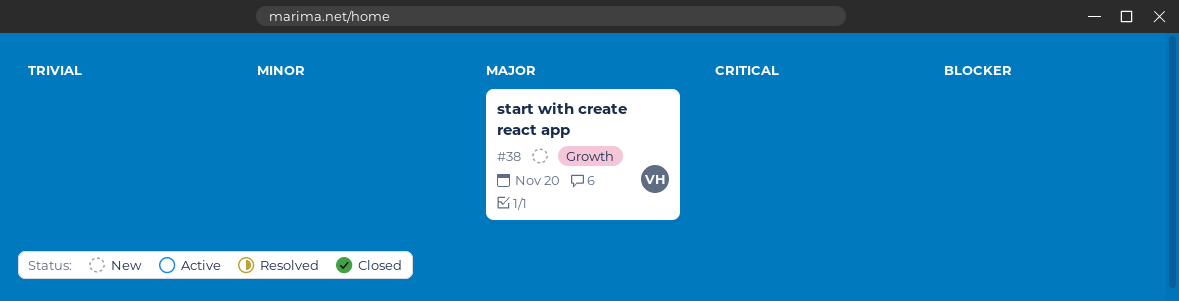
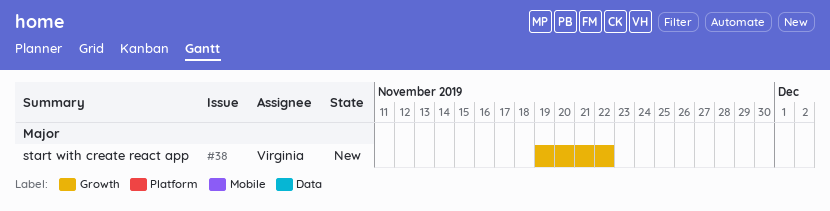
#38, due: Nov 20 -> Nov 22

